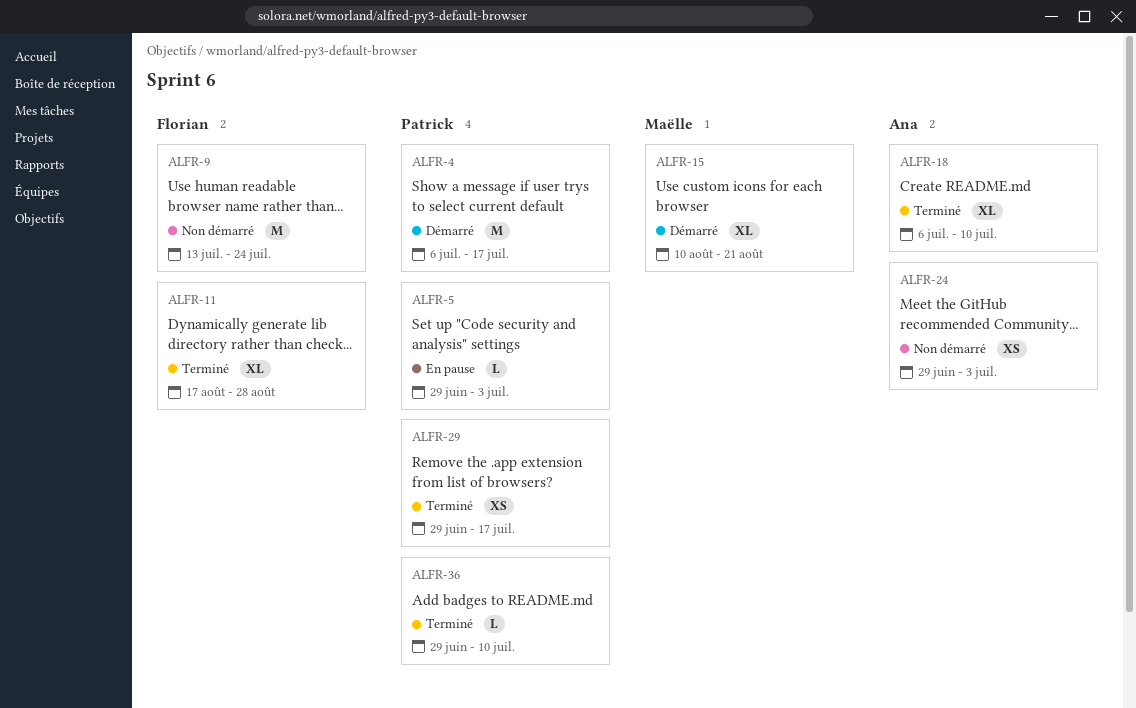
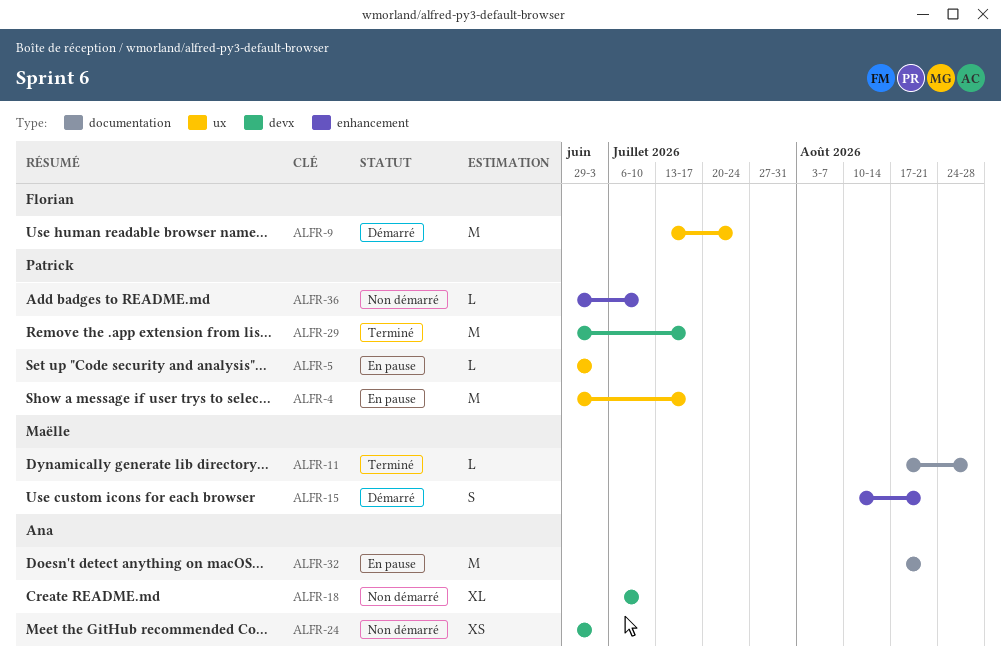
ALFR-4, status: Démarré -> En pause
ALFR-4, start: Jul 6 -> Jun 29
ALFR-9, status: Non démarré -> Démarré
ALFR-11, owner: Florian -> Maëlle
ALFR-11, estimate: XL -> L
ALFR-15, estimate: XL -> S
ALFR-18, status: Terminé -> Non démarré
ALFR-29, estimate: XS -> M
ALFR-32: none -> present
ALFR-36, status: Terminé -> Non démarré

